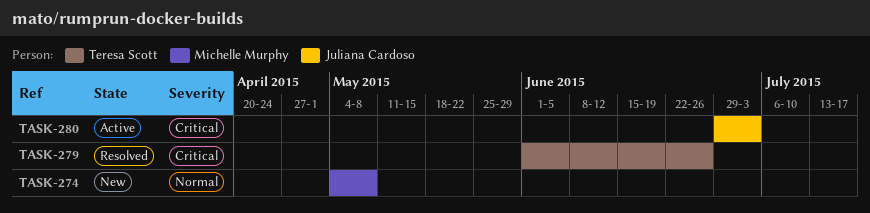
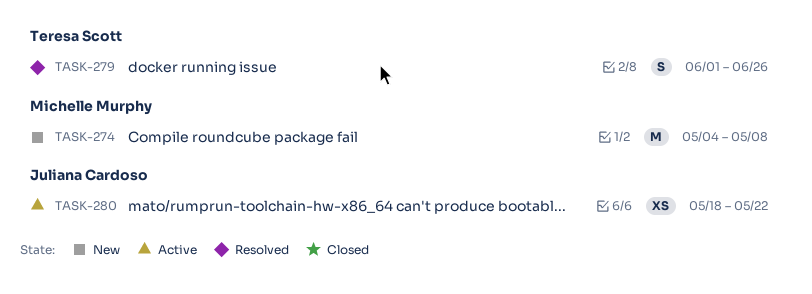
TASK-280, start: Jun 29 -> May 18
TASK-280, due: Jul 3 -> May 22

